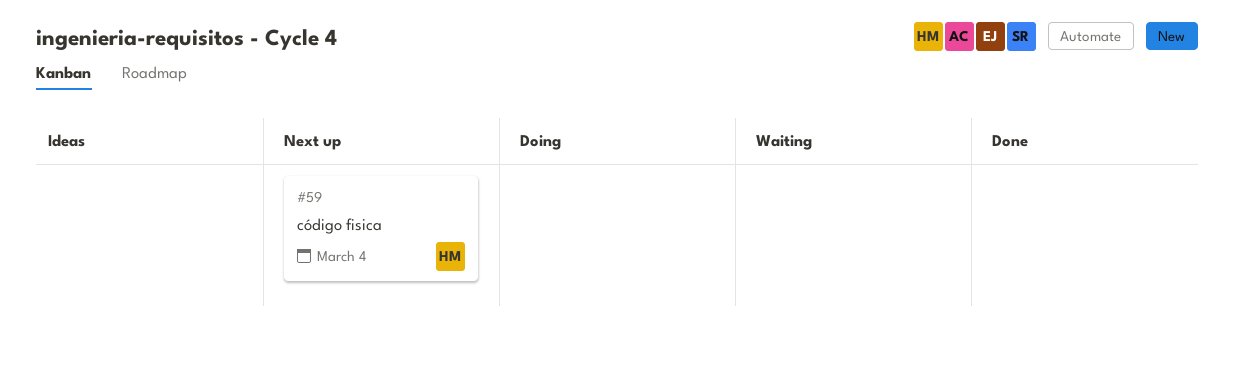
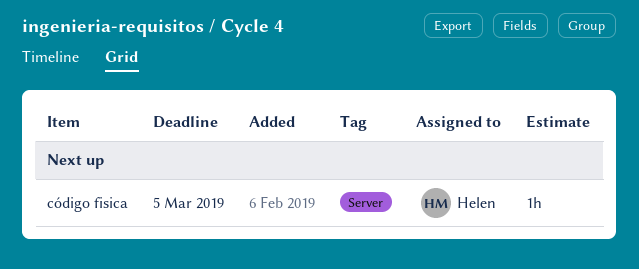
código fisica, due: Mar 4 -> Mar 5

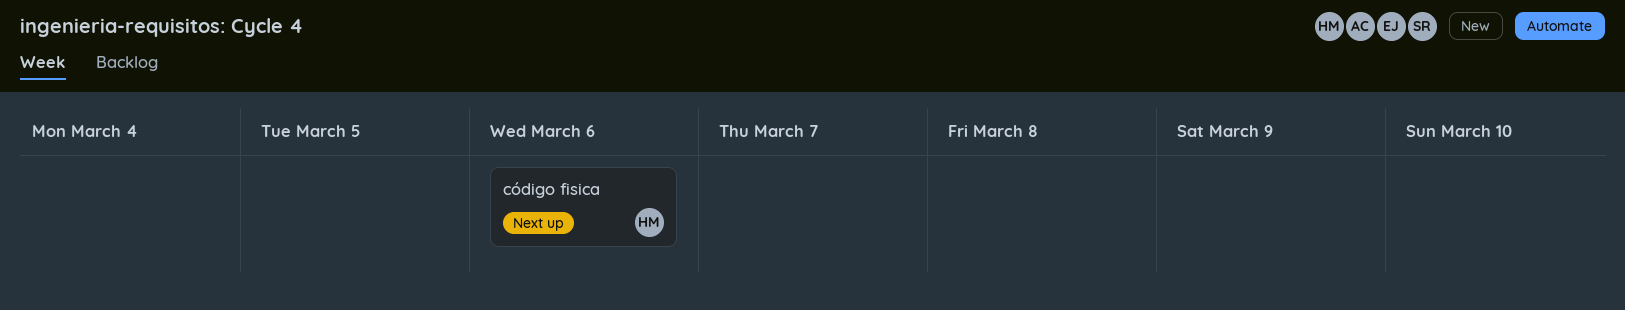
código fisica, due: Mar 5 -> Mar 6

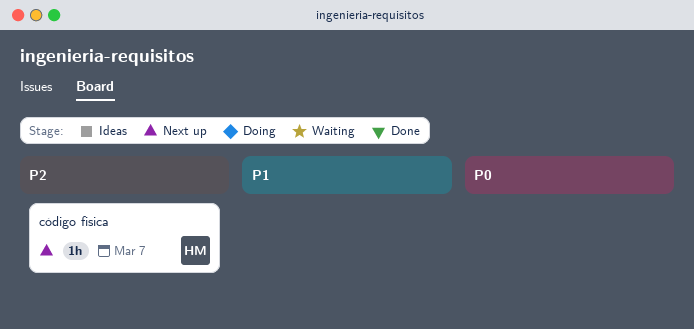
código fisica, due: Mar 6 -> Mar 7

